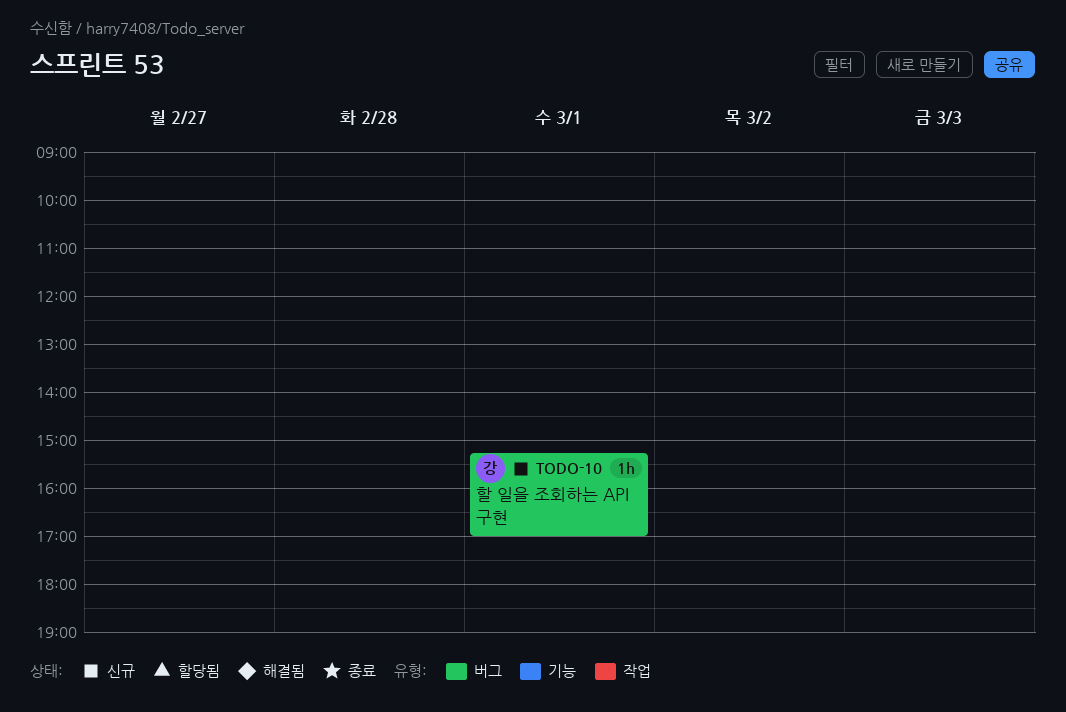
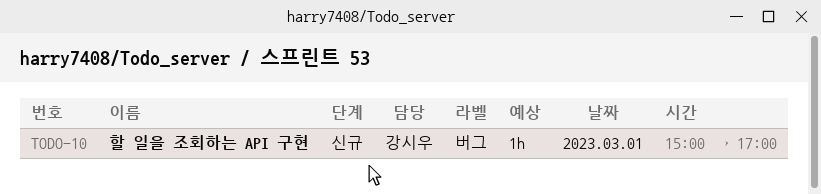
TODO-10, begins: 15:15 -> 15:00

